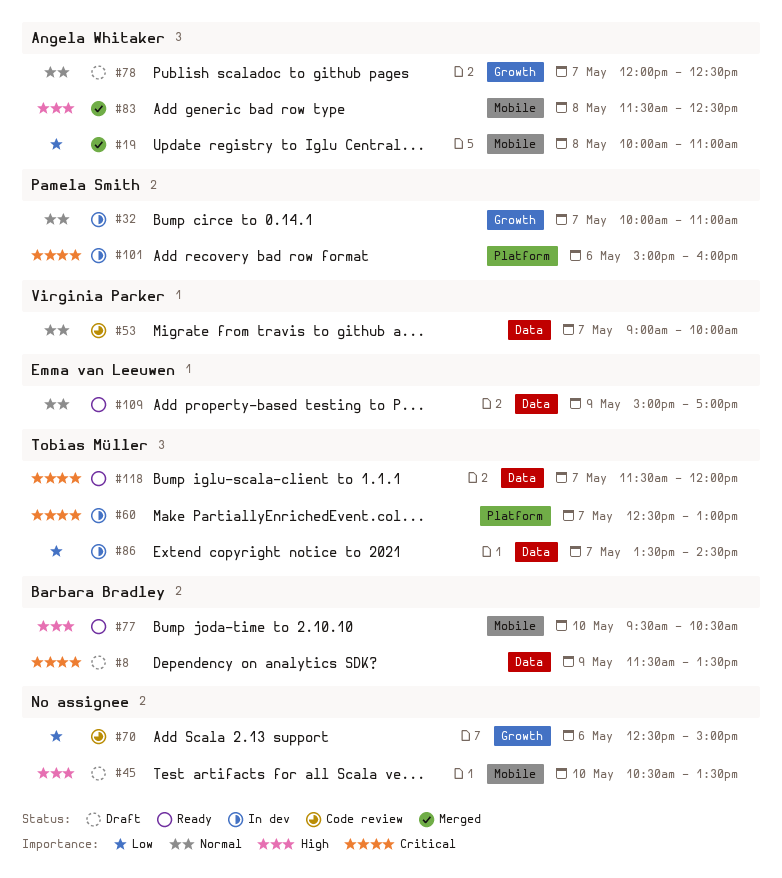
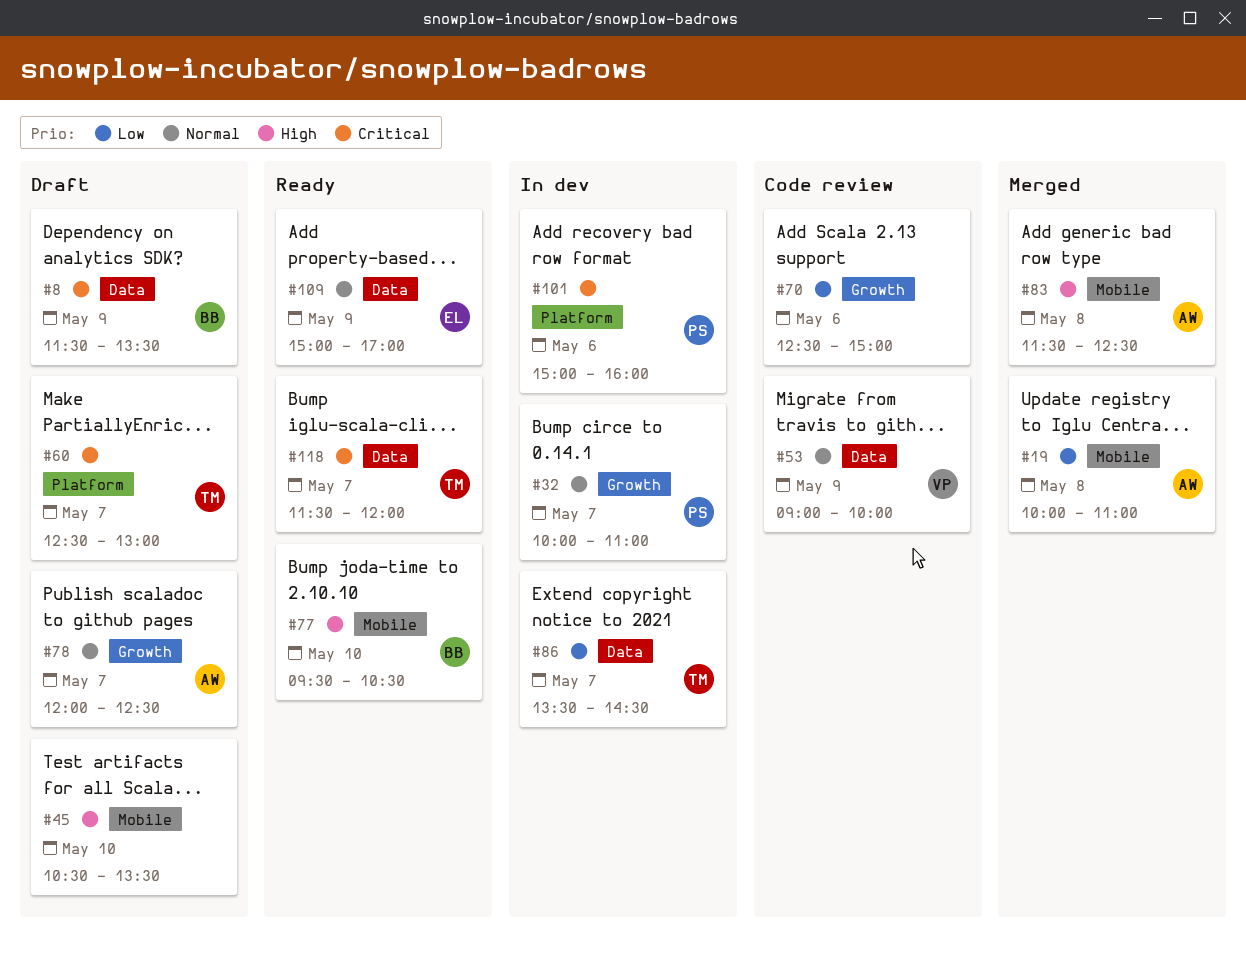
#53, day: May 7 -> May 9
#60, status: In dev -> Draft

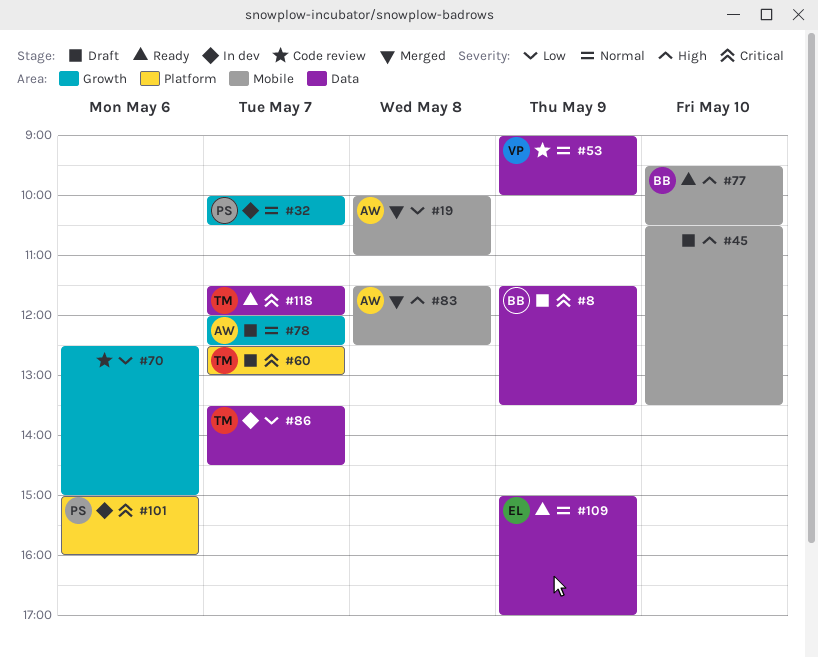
#32, ends: 11:00 -> 10:30

